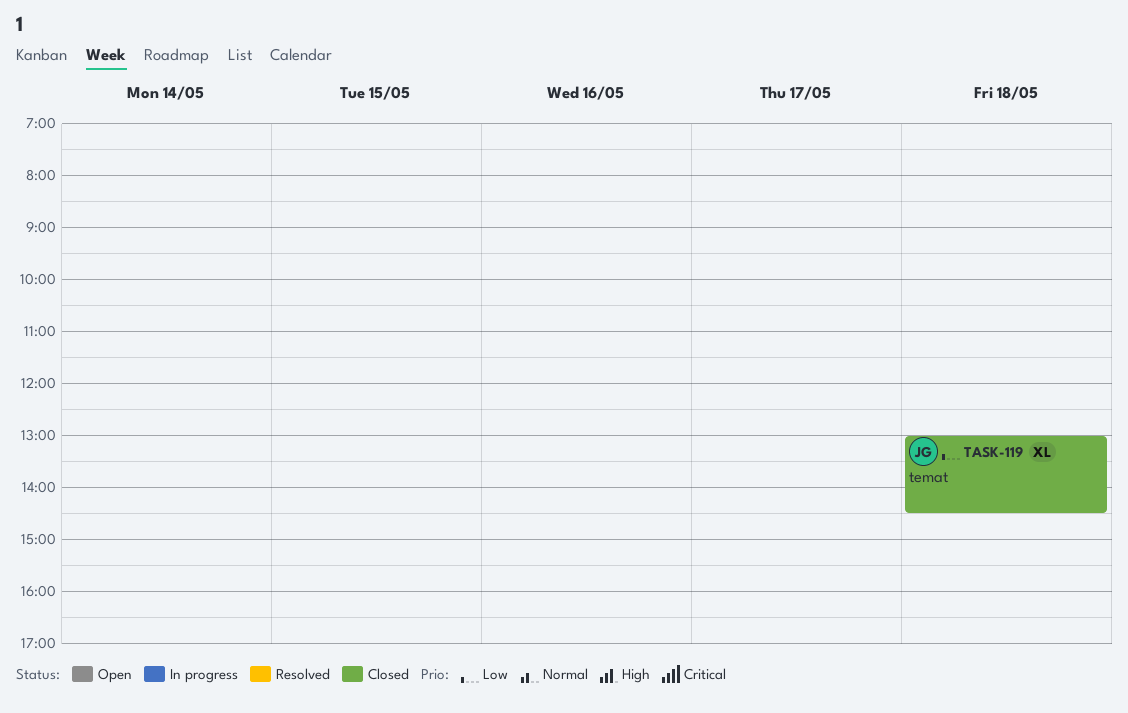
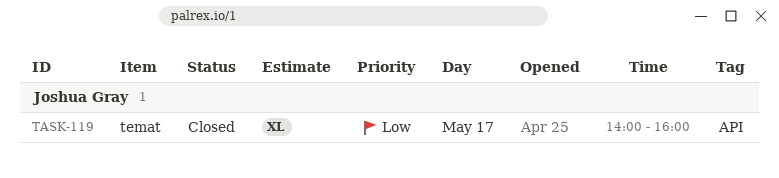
TASK-119, day: May 18 -> May 17
TASK-119, begins: 13:00 -> 14:00
TASK-119, ends: 14:30 -> 16:00

